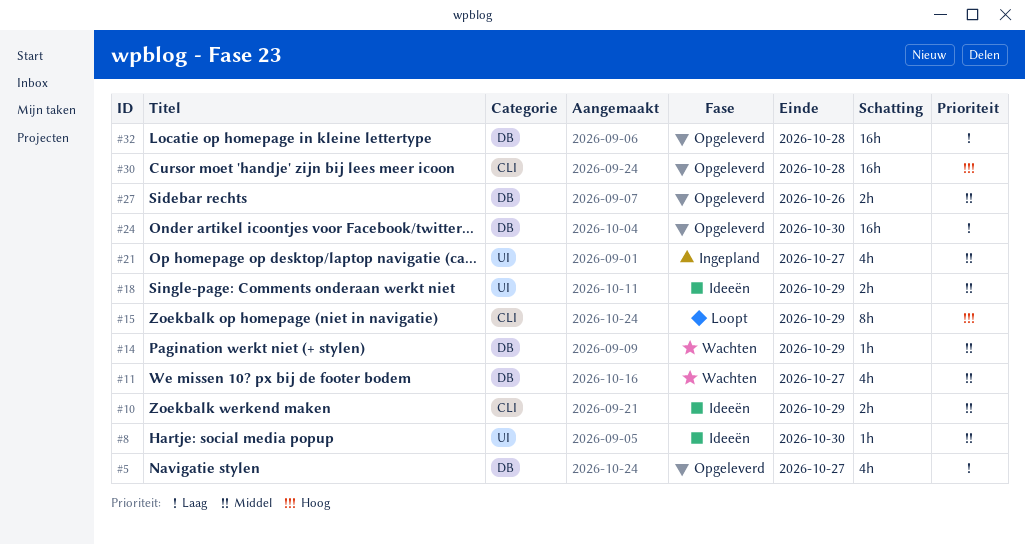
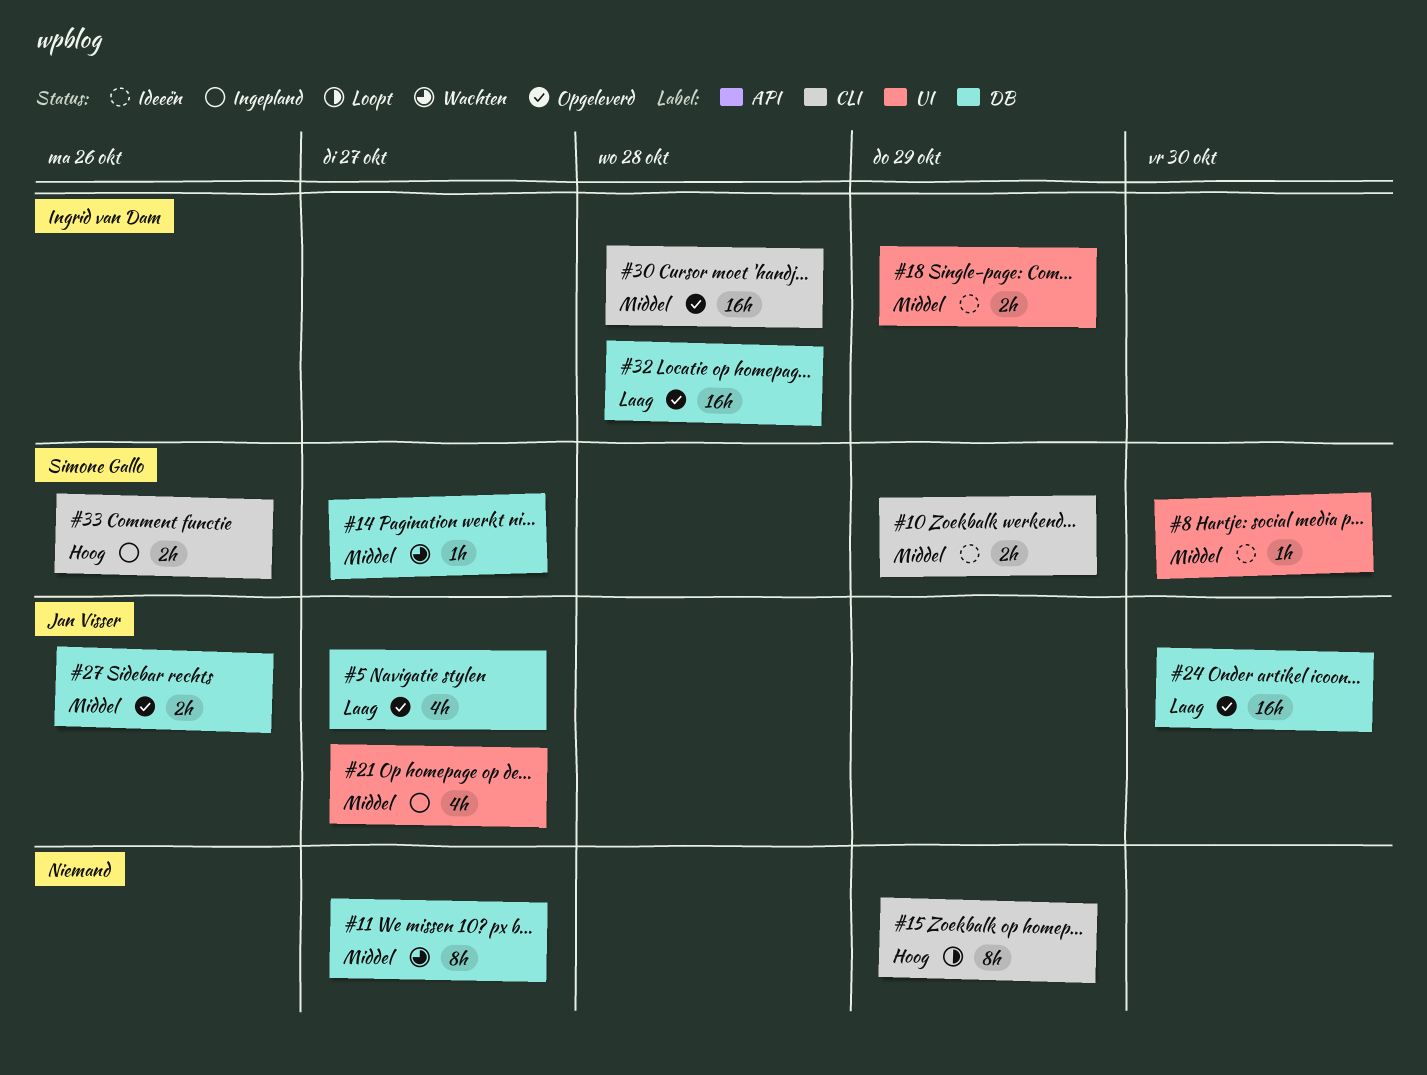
#11, estimate: 4h -> 8h
#14, due: Oct 29 -> Oct 27
#30, priority: Hoog -> Middel
#33: none -> present

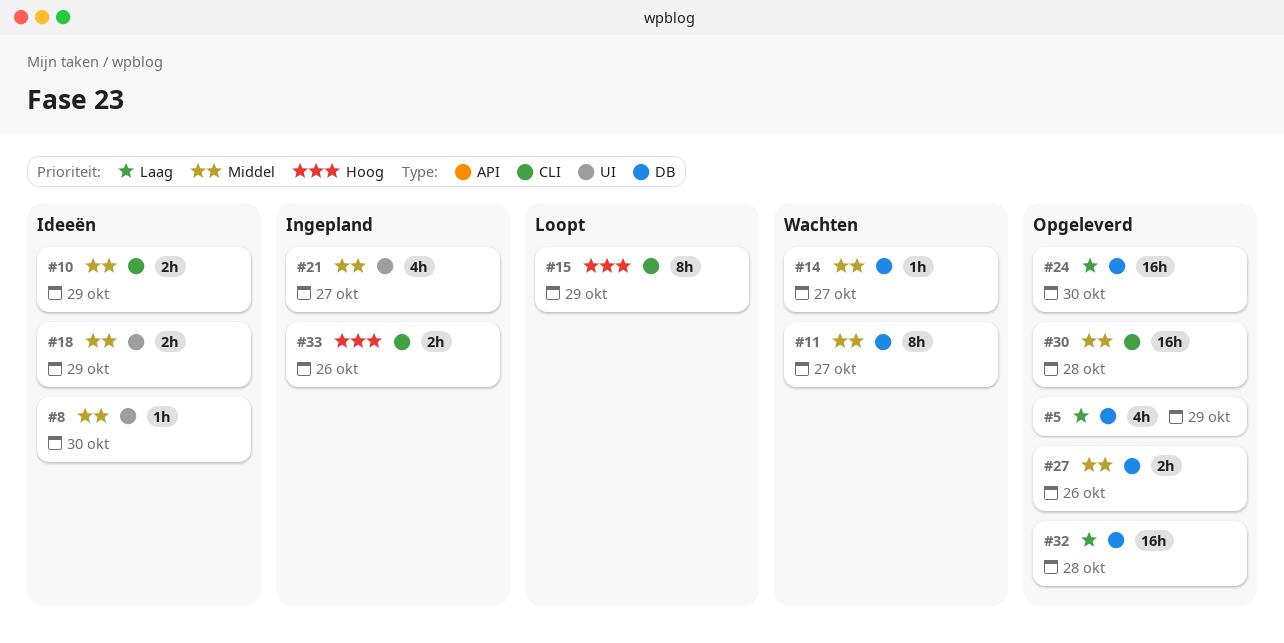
#5, due: Oct 27 -> Oct 29

